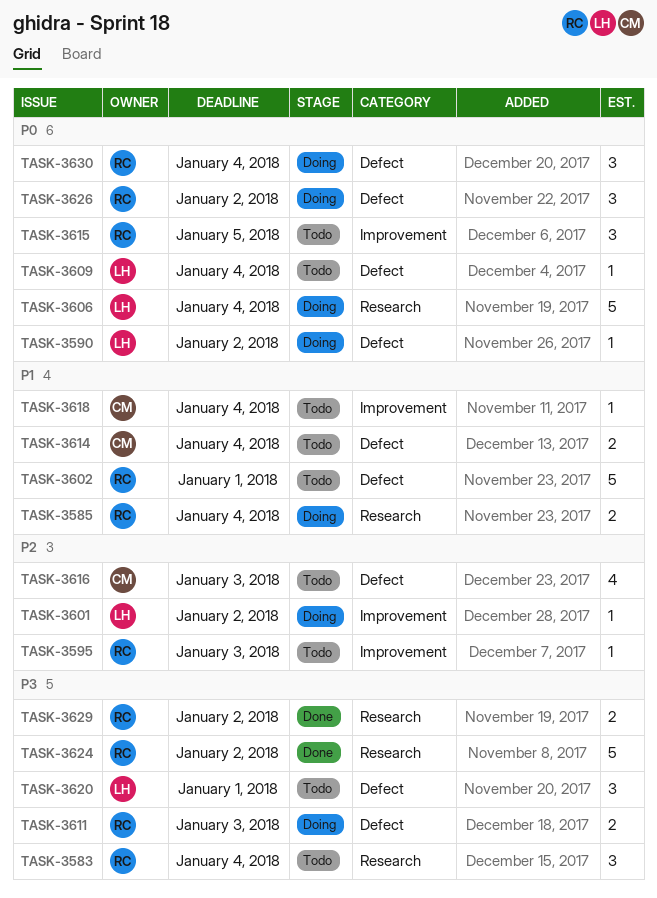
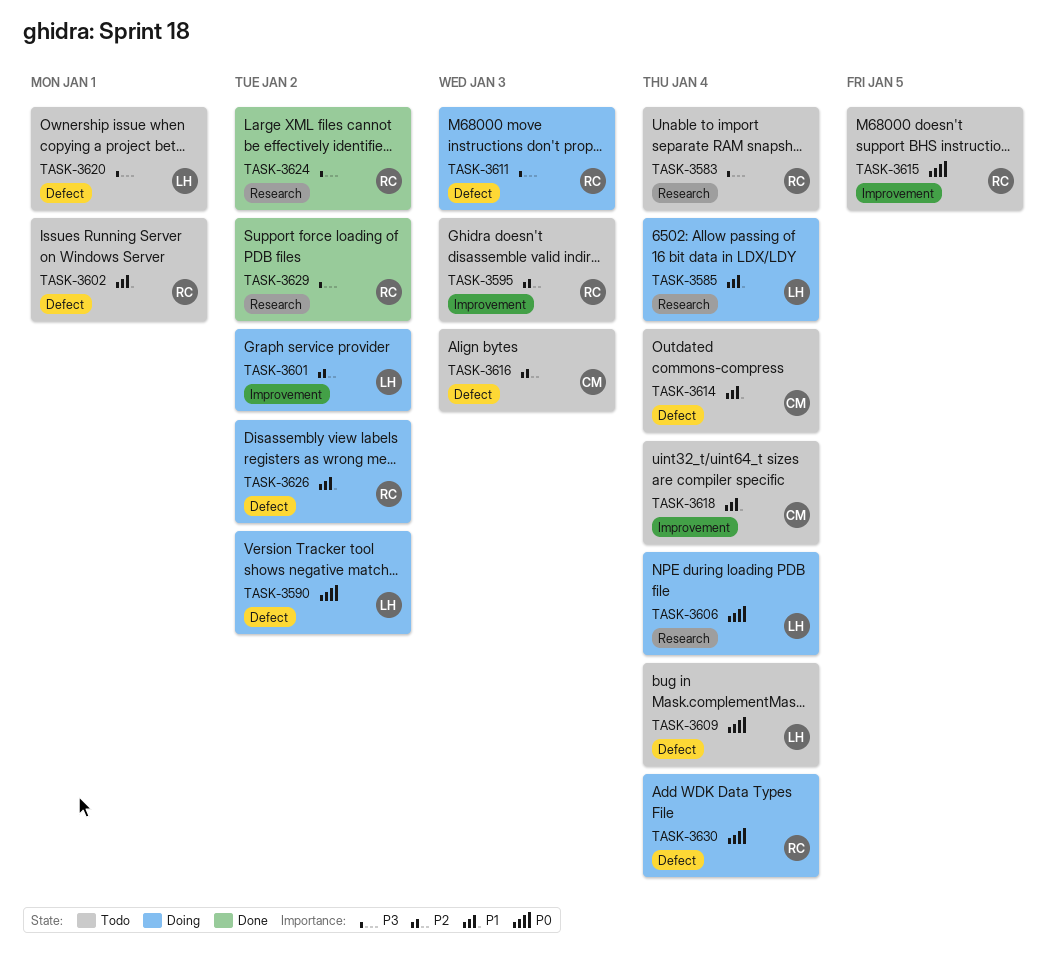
TASK-3585, owner: RC -> LH
TASK-3626, priority: P0 -> P1

